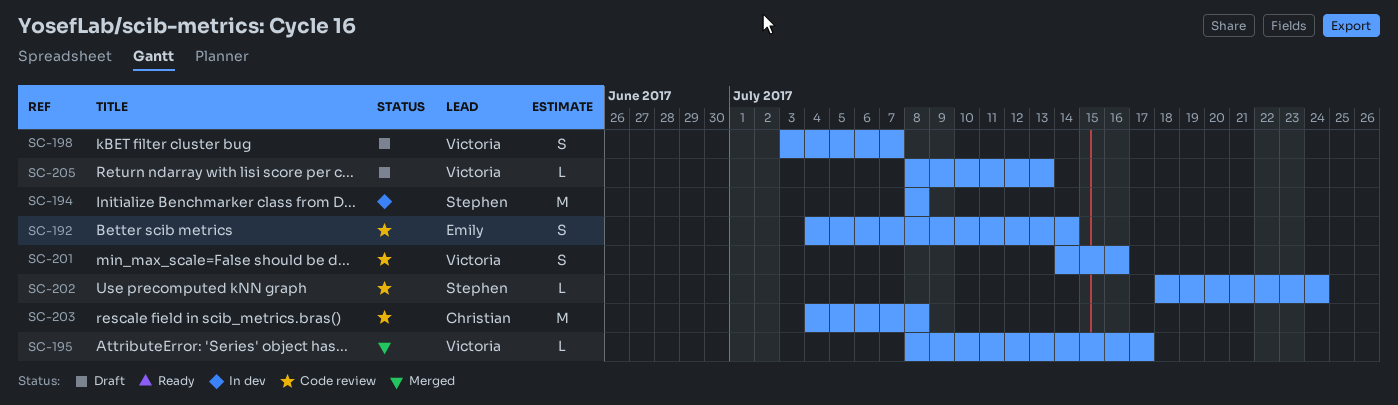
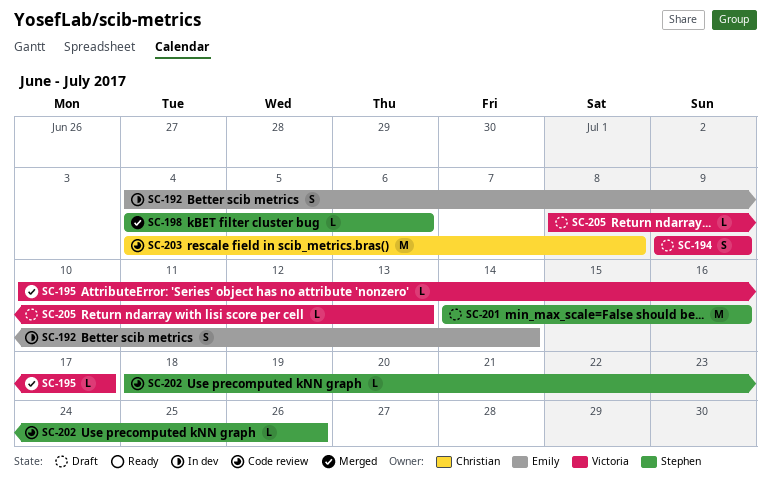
SC-192, status: Code review -> In dev
SC-194, status: In dev -> Draft
SC-194, owner: Stephen -> Victoria
SC-194, estimate: M -> S
SC-194, start: Jul 8 -> Jul 9
SC-194, due: Jul 8 -> Jul 9
SC-195, start: Jul 8 -> Jul 10
SC-198, status: Draft -> Merged
SC-198, owner: Victoria -> Stephen
SC-198, estimate: S -> L
SC-198, start: Jul 3 -> Jul 4
SC-198, due: Jul 7 -> Jul 6
SC-201, status: Code review -> Draft
SC-201, owner: Victoria -> Stephen
SC-201, estimate: S -> M
SC-202, due: Jul 24 -> Jul 26

